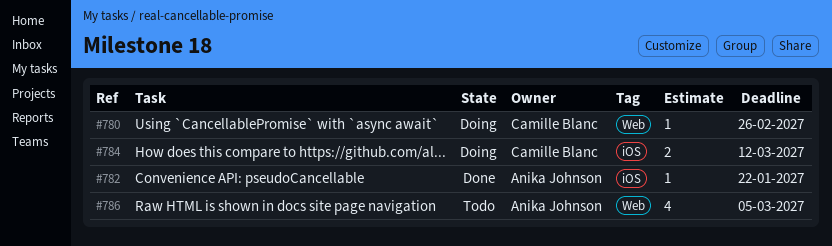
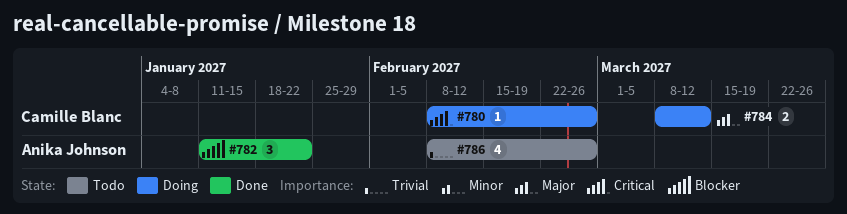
#782, estimate: 1 -> 3
#786, due: Mar 5 -> Feb 26

